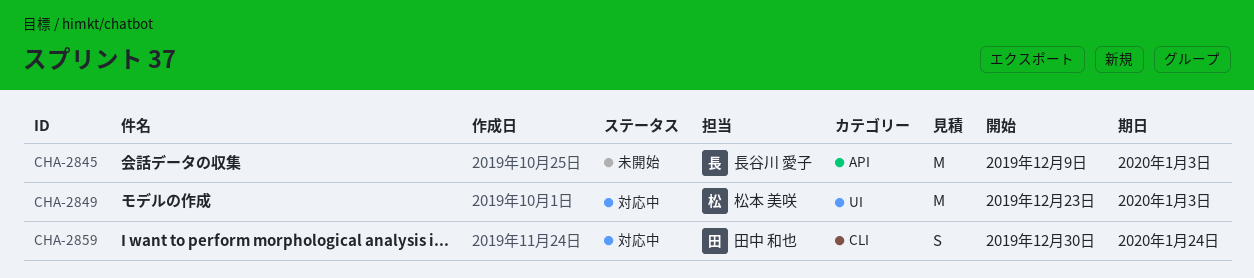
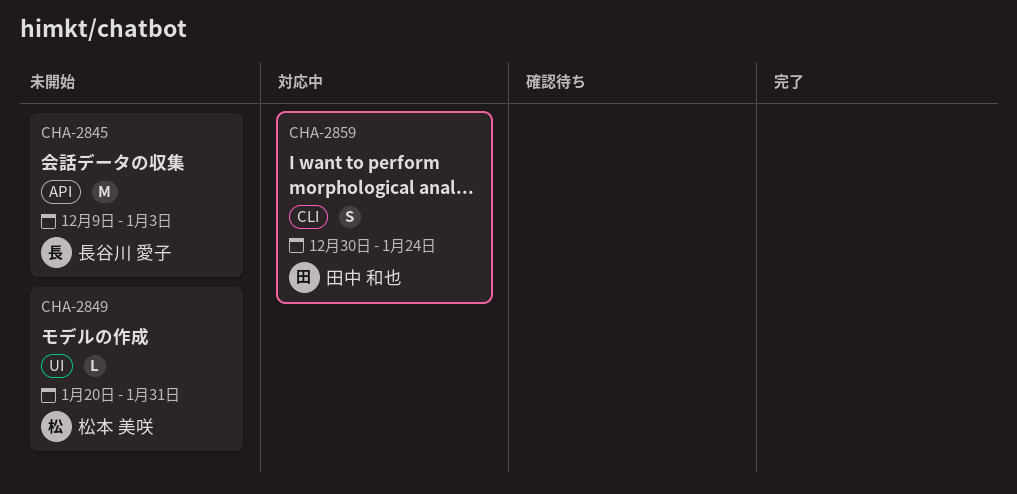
CHA-2849, status: 対応中 -> 未開始
CHA-2849, estimate: M -> L
CHA-2849, start: Dec 23 -> Jan 20
CHA-2849, due: Jan 3 -> Jan 31

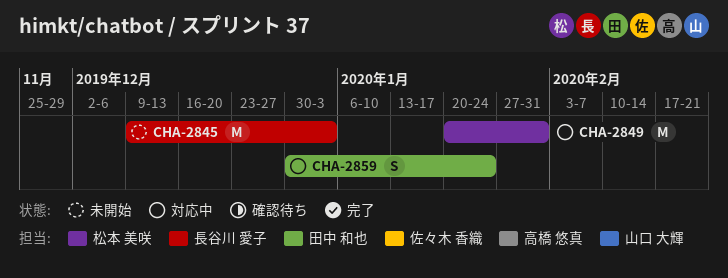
CHA-2849, status: 未開始 -> 対応中
CHA-2849, estimate: L -> M

